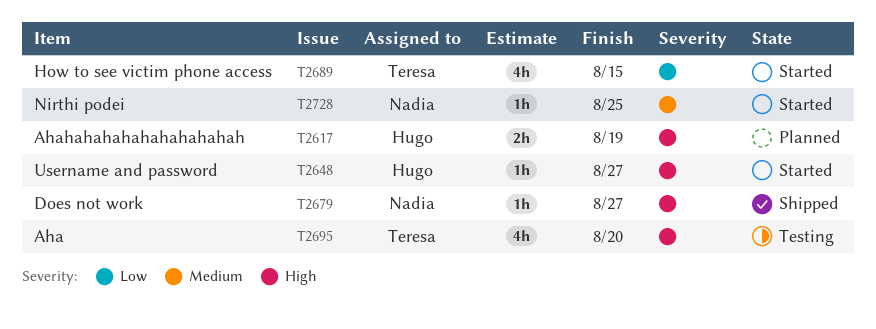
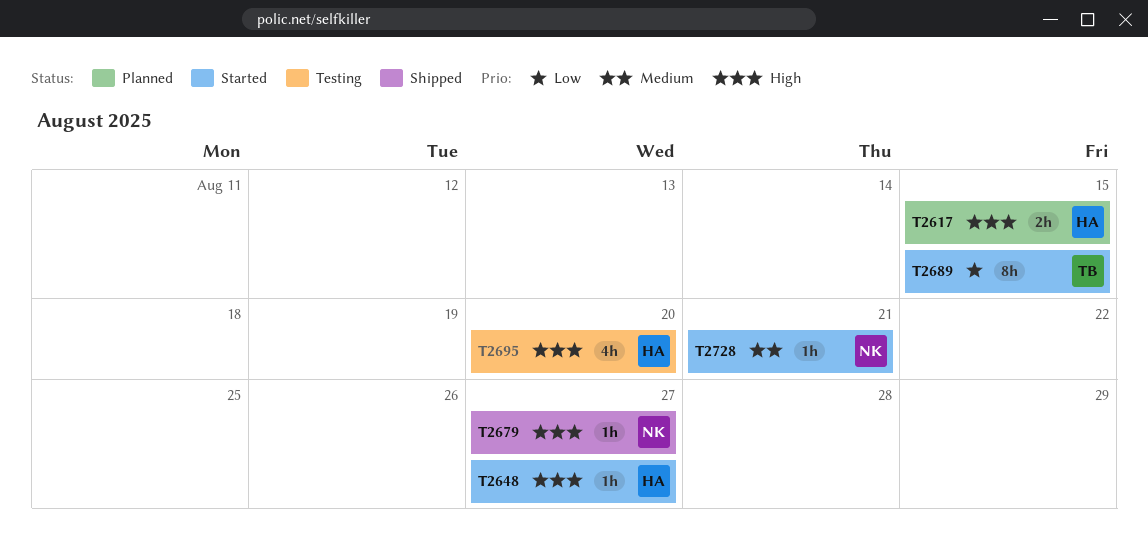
T2617, due: Aug 19 -> Aug 15
T2689, estimate: 4h -> 8h
T2695, owner: Teresa -> Hugo
T2728, due: Aug 25 -> Aug 21

